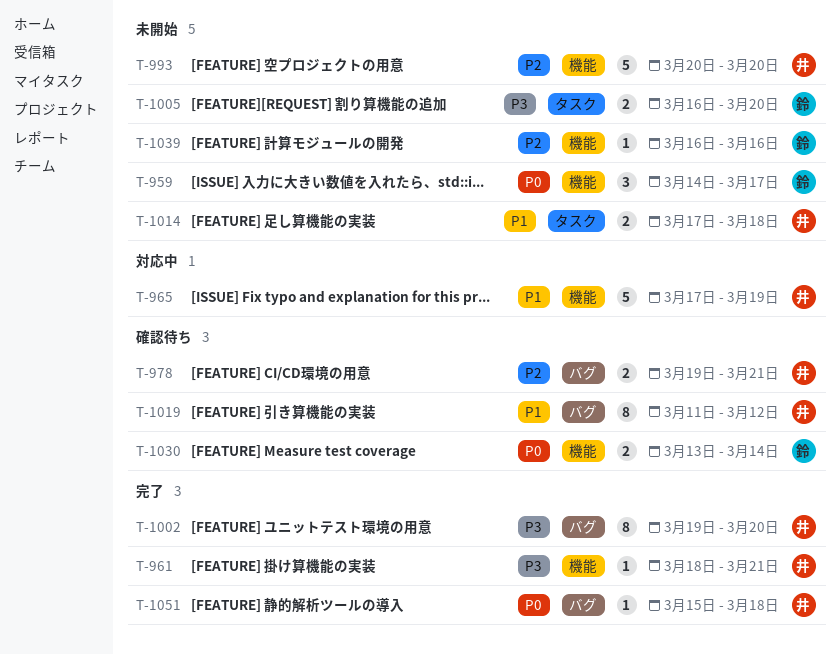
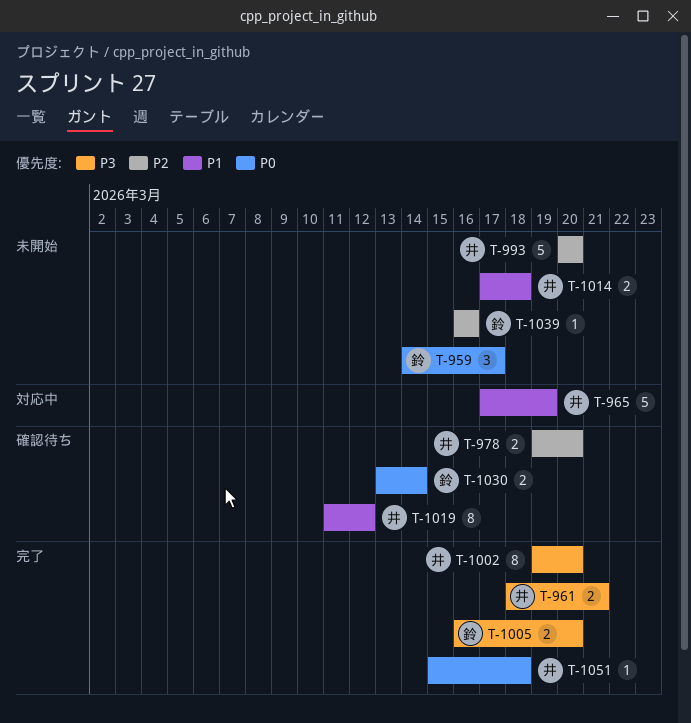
T-961, estimate: 1 -> 2
T-978, due: Mar 21 -> Mar 20
T-1005, status: 未開始 -> 完了

